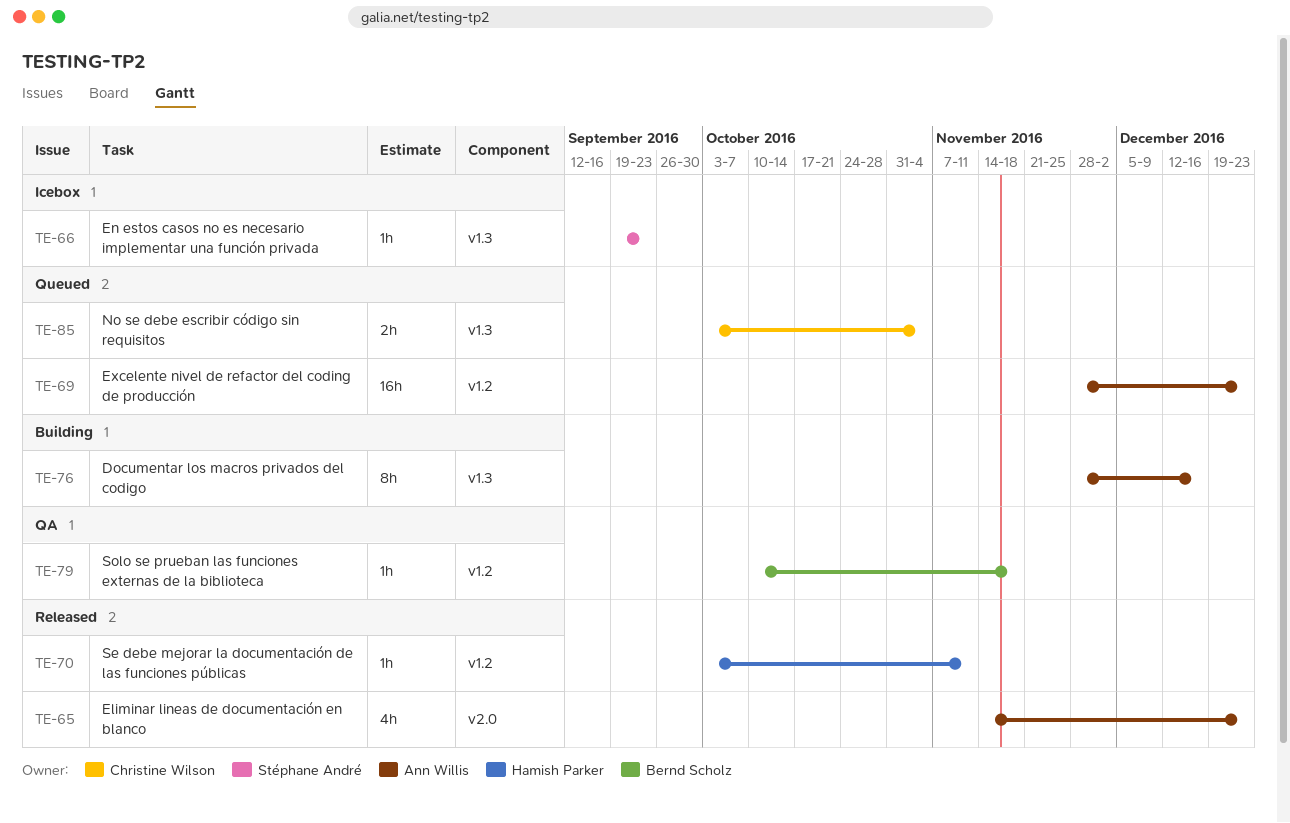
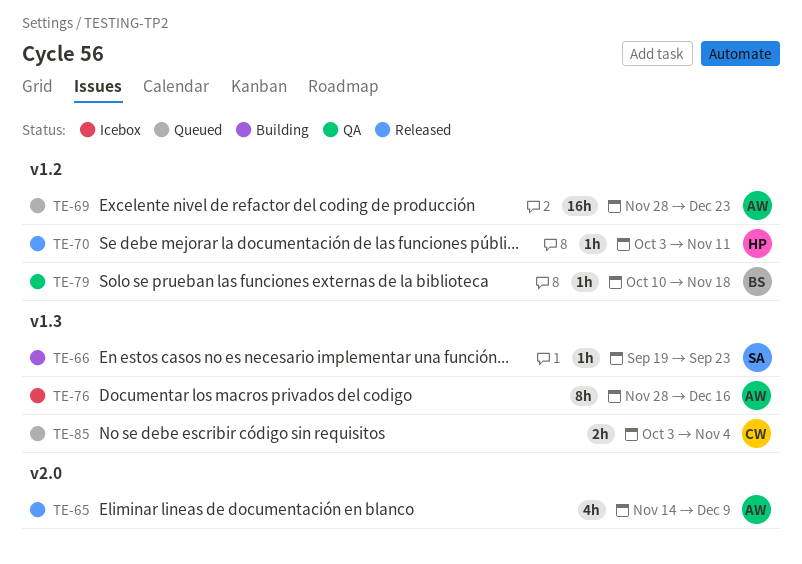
TE-65, due: Dec 23 -> Dec 9
TE-66, status: Icebox -> Building
TE-76, status: Building -> Icebox

